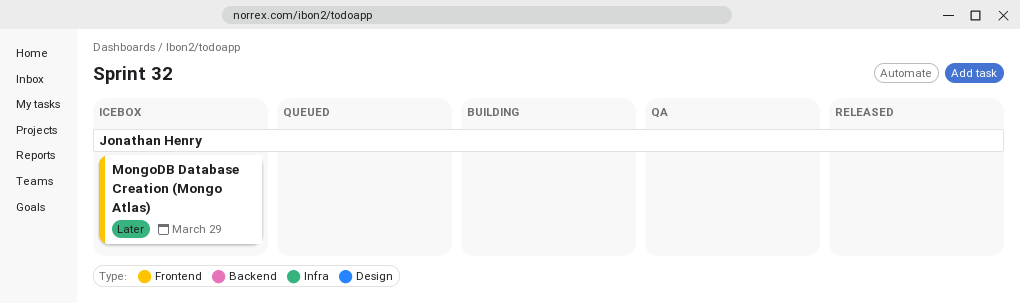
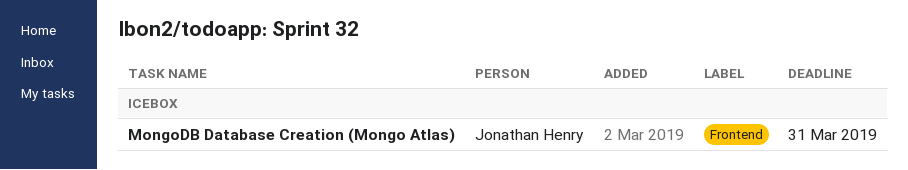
MongoDB Database Creation (Mongo Atlas), due: Mar 29 -> Mar 31

